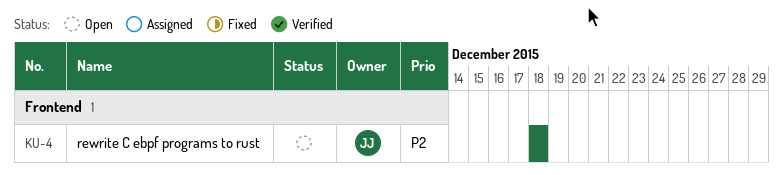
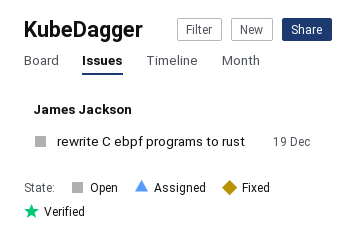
rewrite C ebpf programs to rust, due: Dec 18 -> Dec 19

